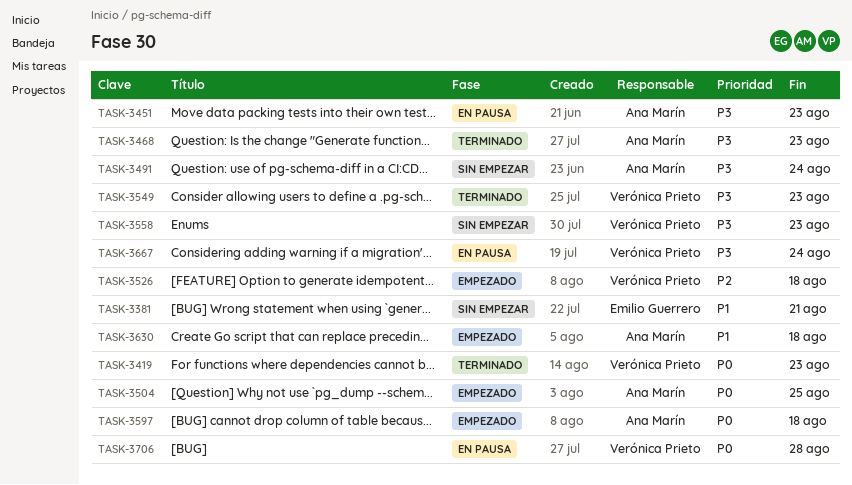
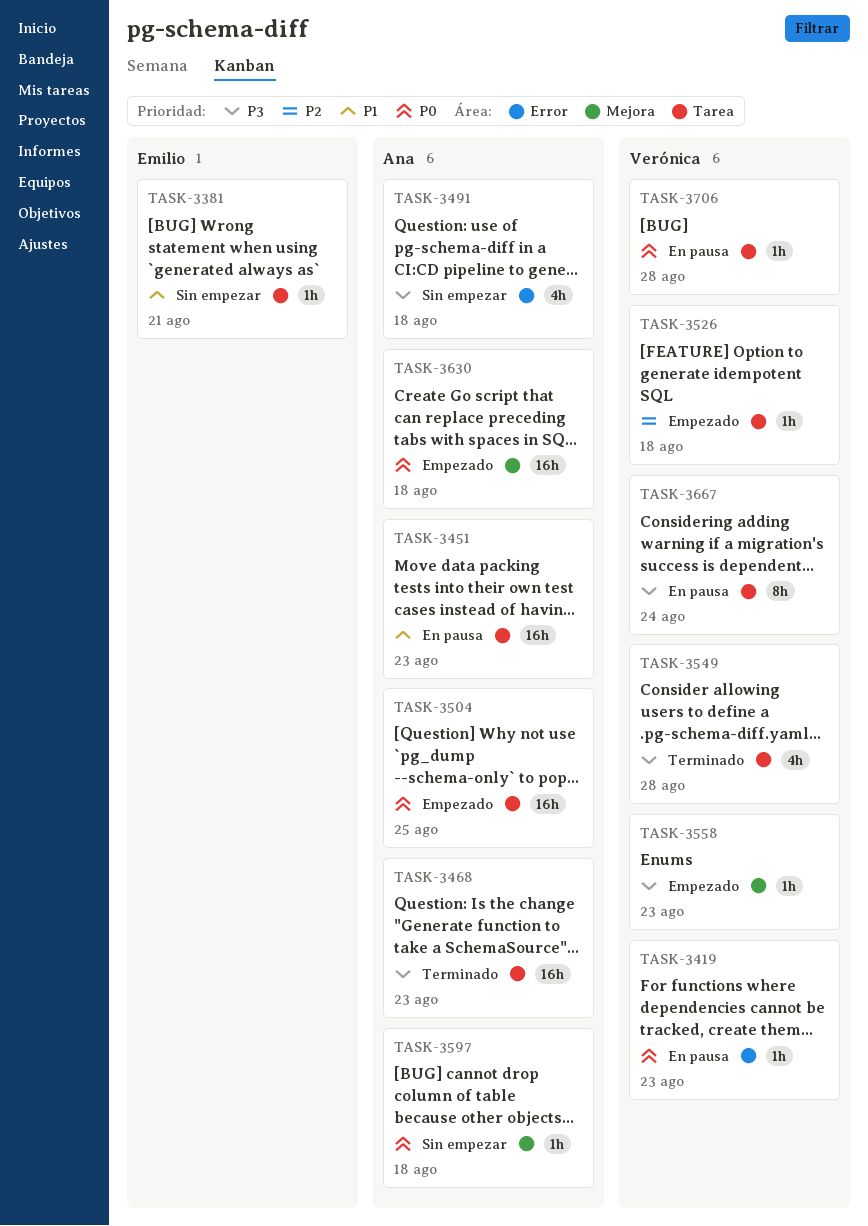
TASK-3419, status: Terminado -> En pausa
TASK-3451, priority: P3 -> P1
TASK-3491, due: Aug 24 -> Aug 18
TASK-3549, due: Aug 23 -> Aug 28
TASK-3558, status: Sin empezar -> Empezado
TASK-3597, status: Empezado -> Sin empezar
TASK-3630, priority: P1 -> P0

